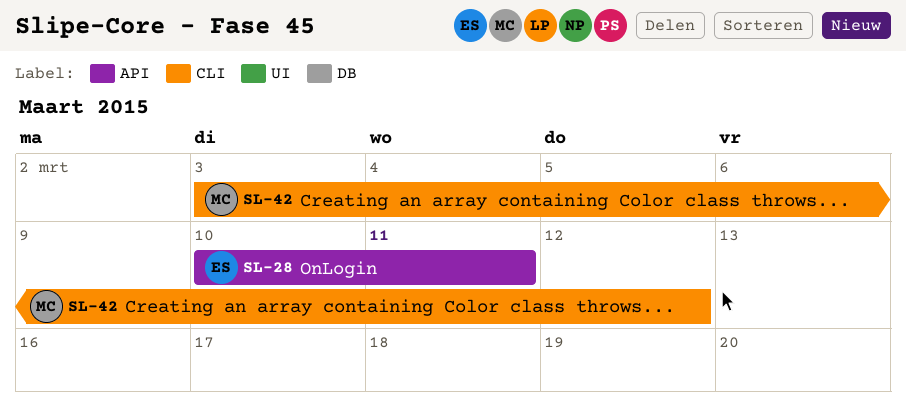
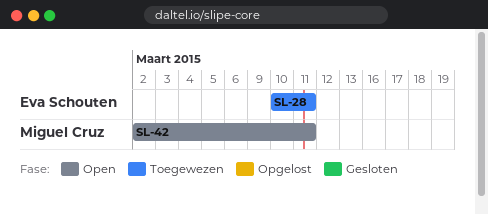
SL-42, start: Mar 3 -> Mar 2
SL-42, due: Mar 12 -> Mar 11

